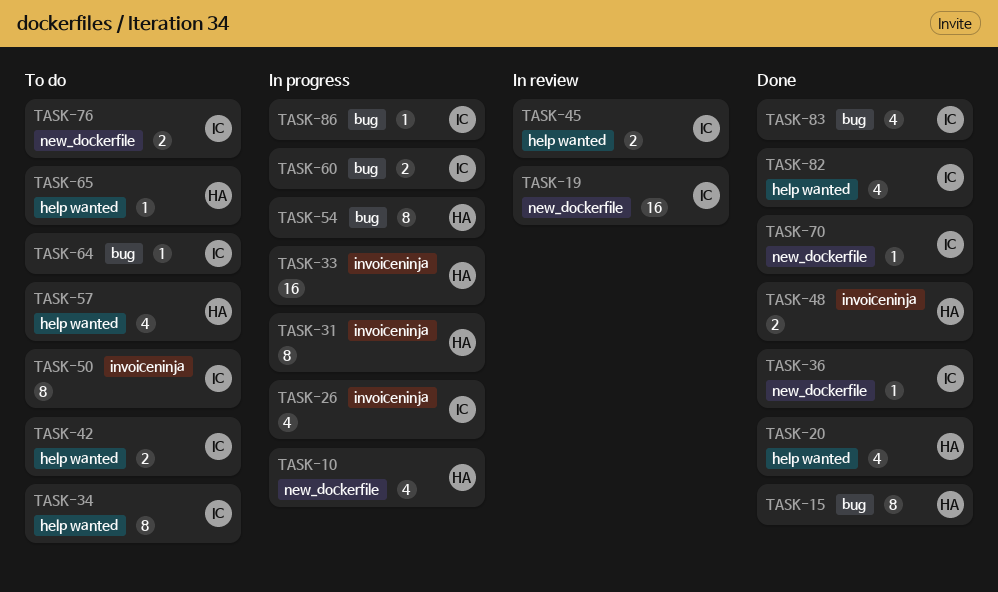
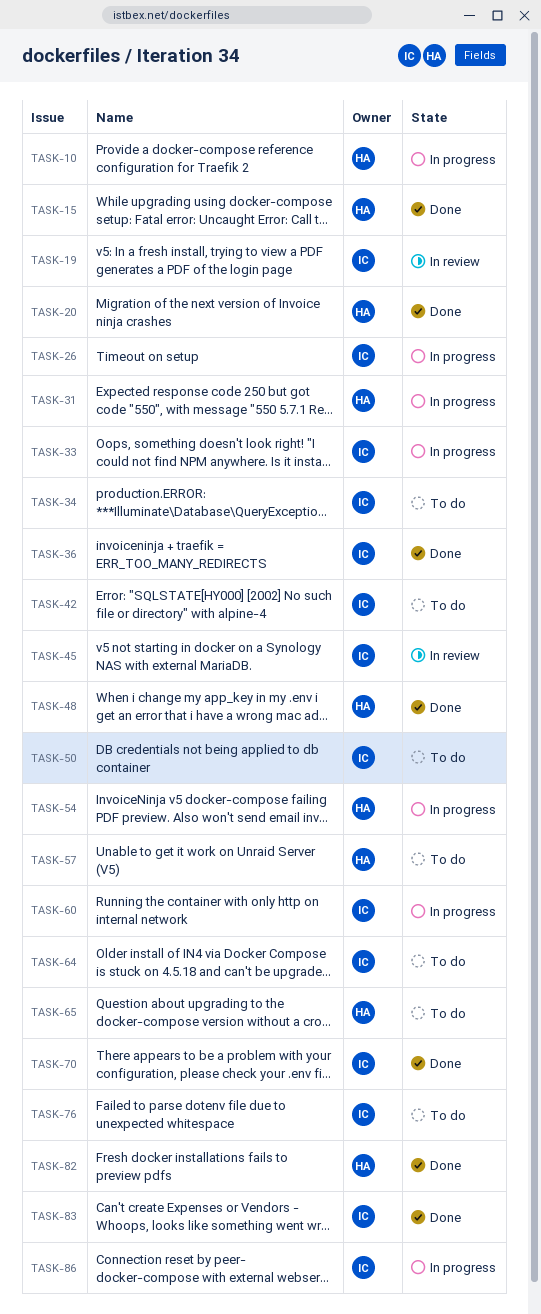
TASK-33, owner: HA -> IC
TASK-82, owner: IC -> HA

